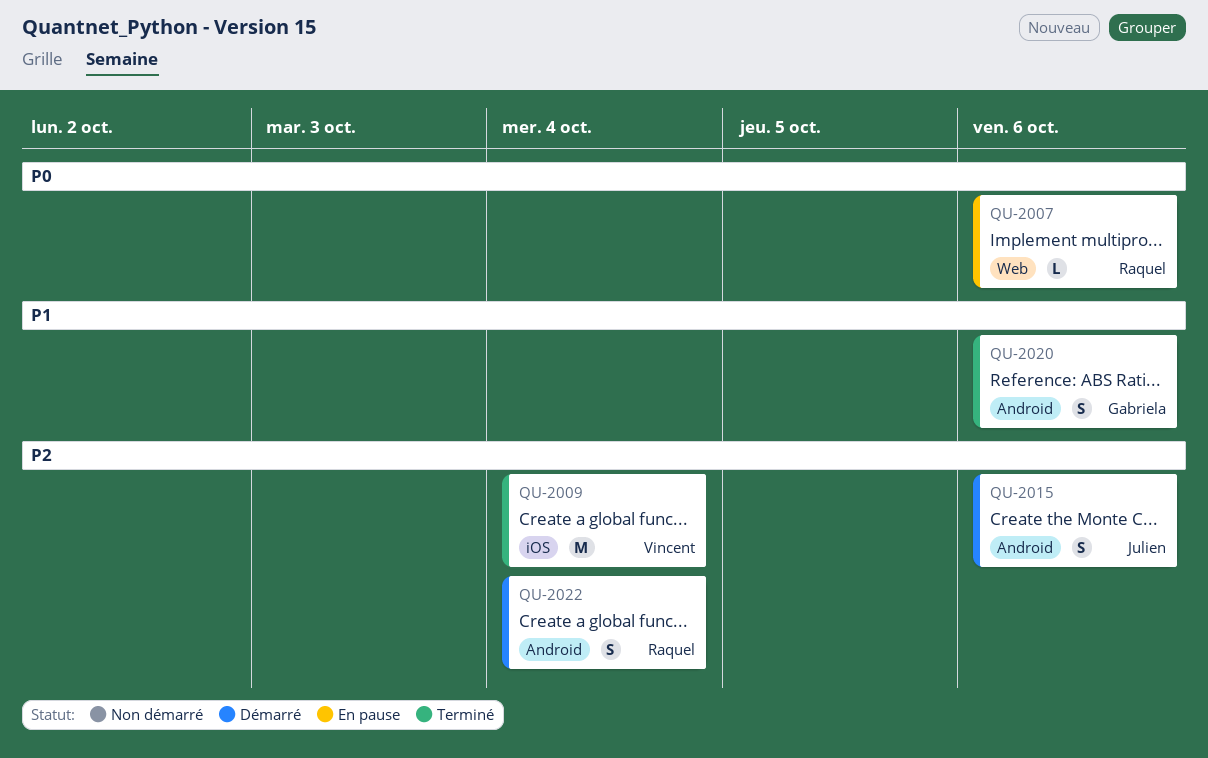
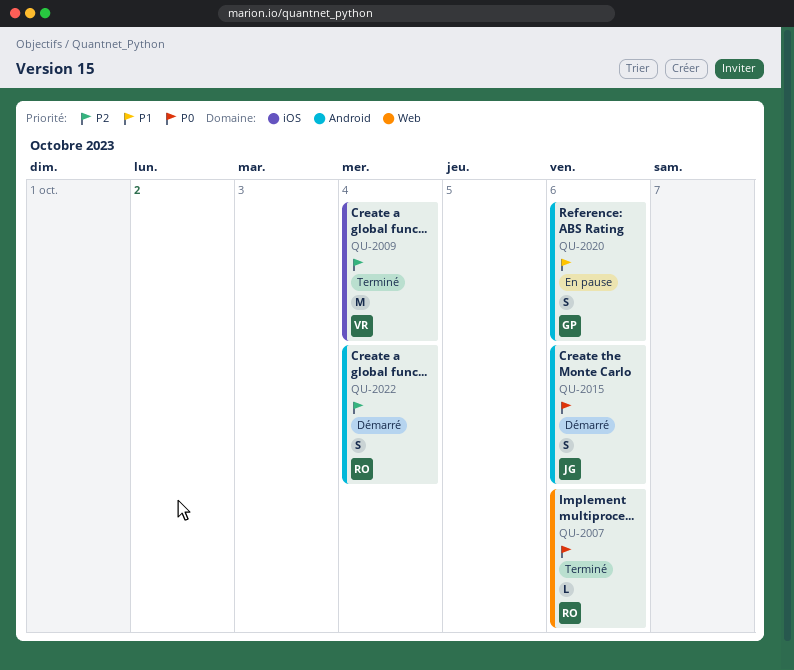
QU-2007, status: En pause -> Terminé
QU-2015, priority: P2 -> P0
QU-2020, status: Terminé -> En pause

